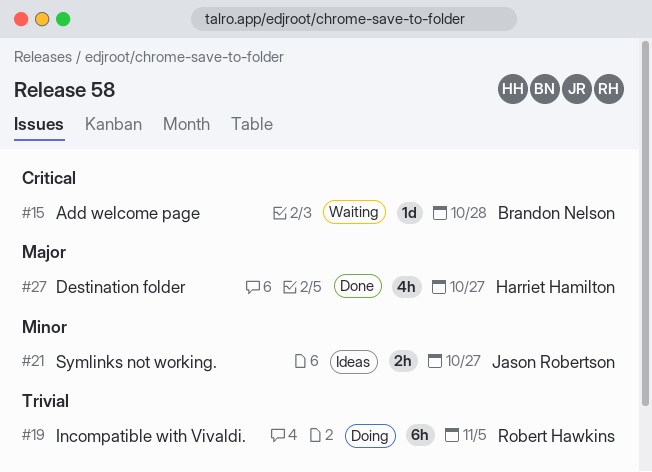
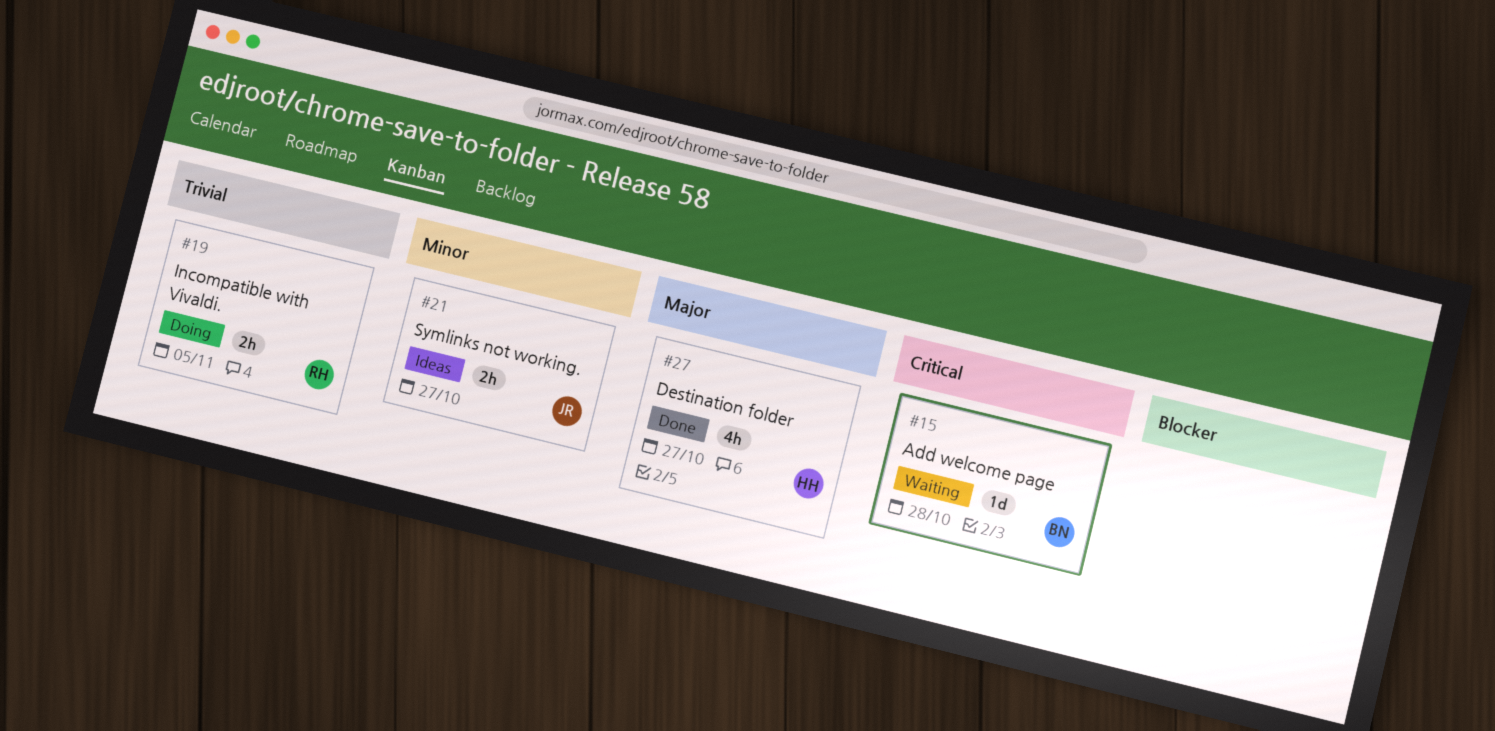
#19, estimate: 6h -> 2h

